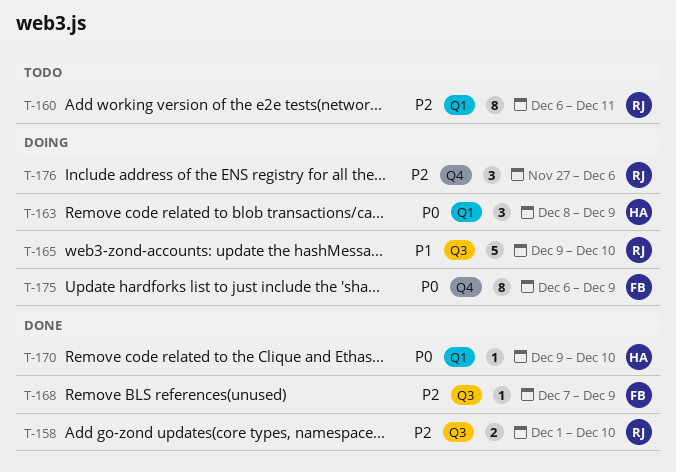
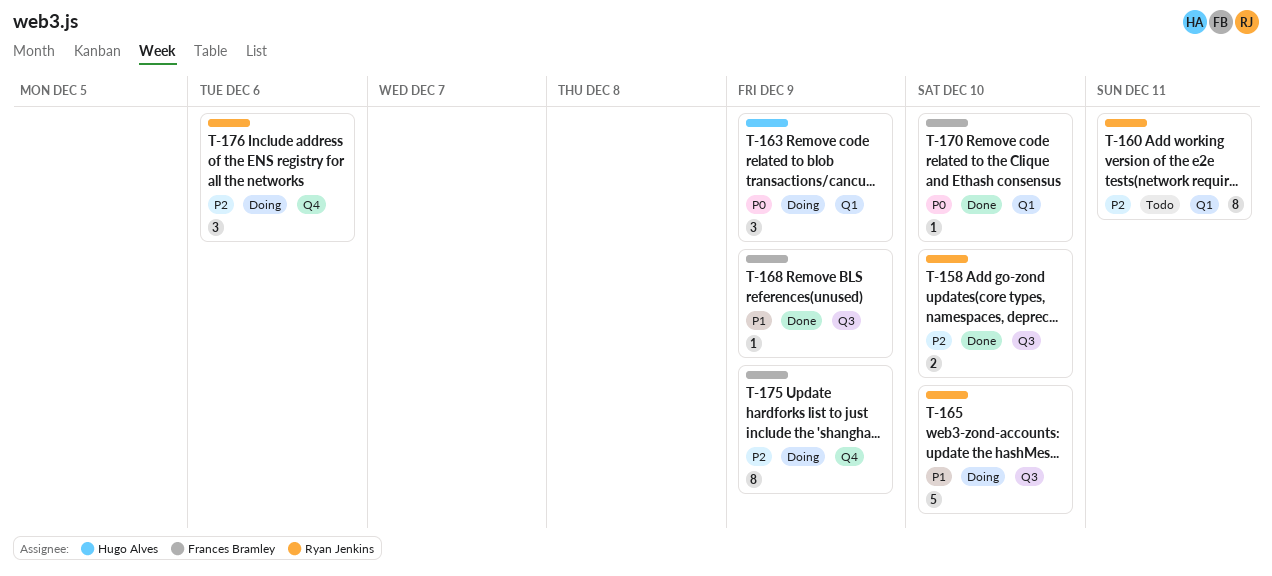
T-168, priority: P2 -> P1
T-170, owner: Hugo Alves -> Frances Bramley
T-175, priority: P0 -> P2

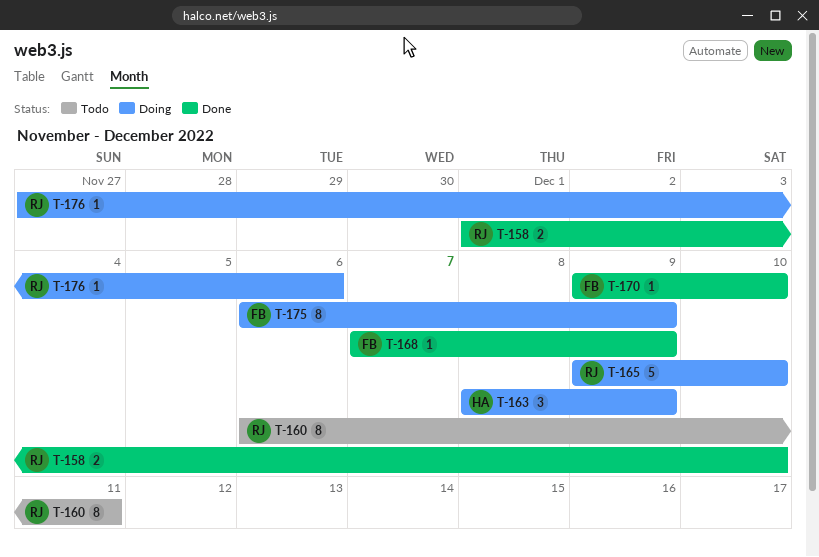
T-176, estimate: 3 -> 1

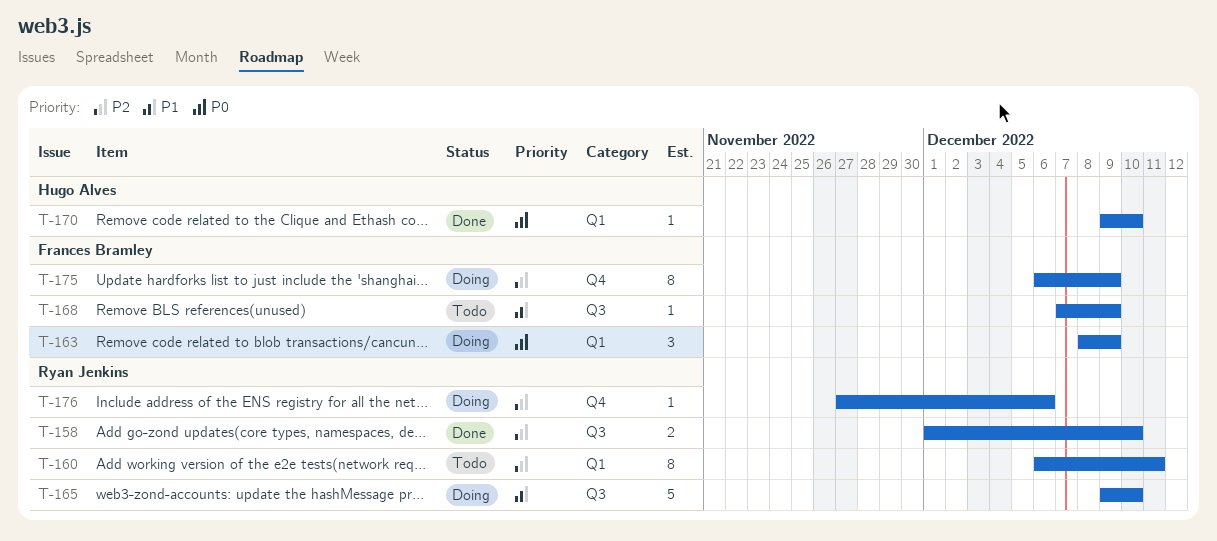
T-163, owner: Hugo Alves -> Frances Bramley
T-168, status: Done -> Todo
T-170, owner: Frances Bramley -> Hugo Alves

